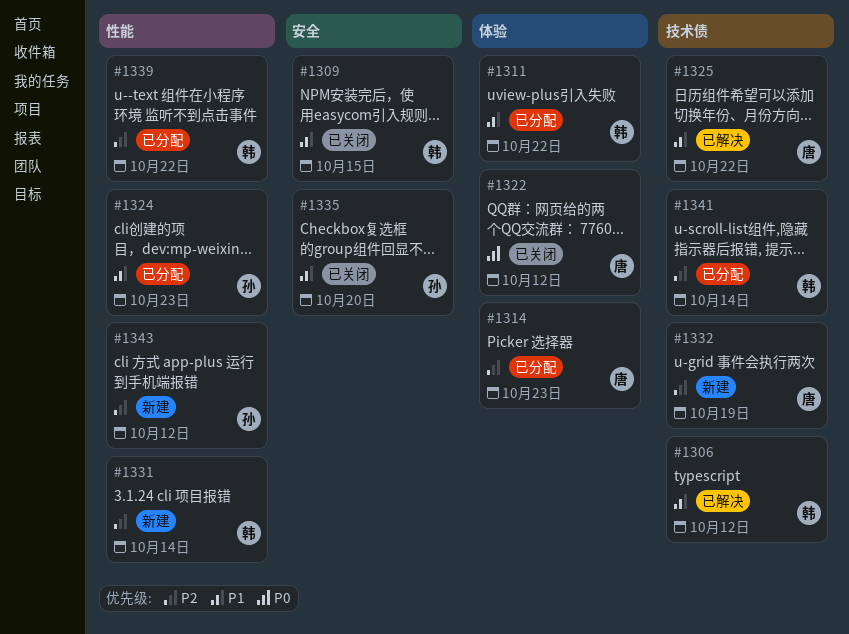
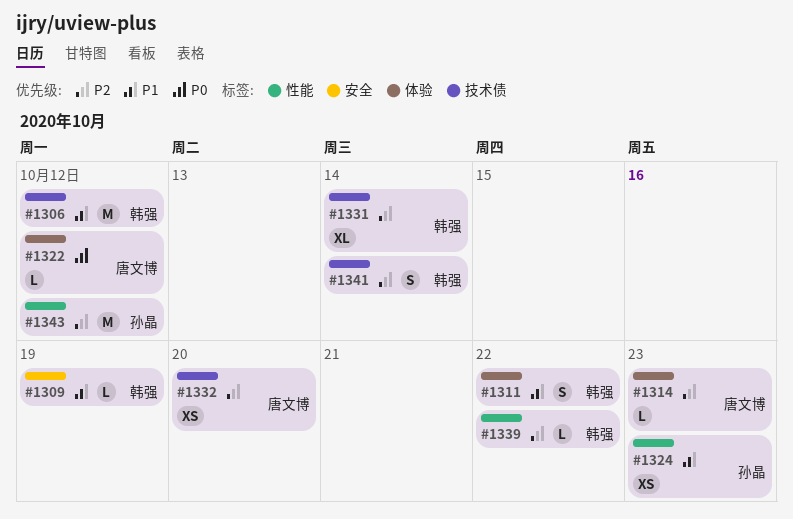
#1309, due: Oct 15 -> Oct 19
#1325: present -> none
#1331, label: 性能 -> 技术债
#1332, due: Oct 19 -> Oct 20
#1335: present -> none

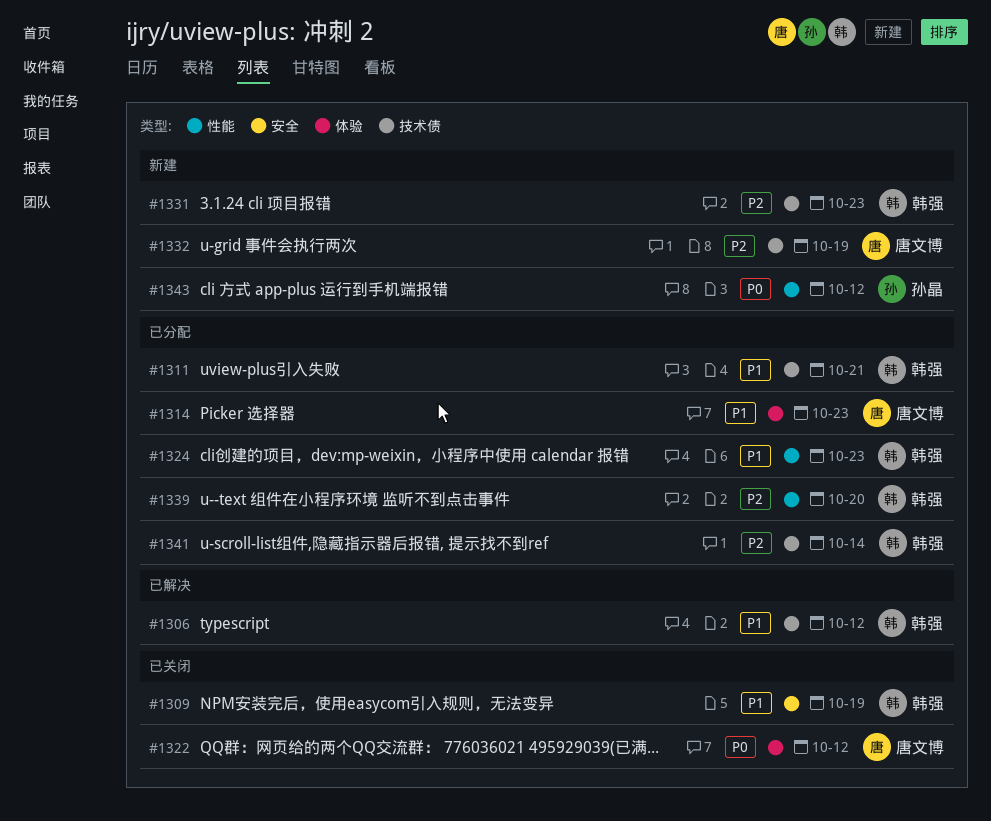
#1311, label: 体验 -> 技术债
#1311, due: Oct 22 -> Oct 21
#1314, priority: P2 -> P1
#1324, owner: 孙晶 -> 韩强
#1331, due: Oct 14 -> Oct 23
#1332, due: Oct 20 -> Oct 19
#1339, due: Oct 22 -> Oct 20
#1343, priority: P2 -> P0

